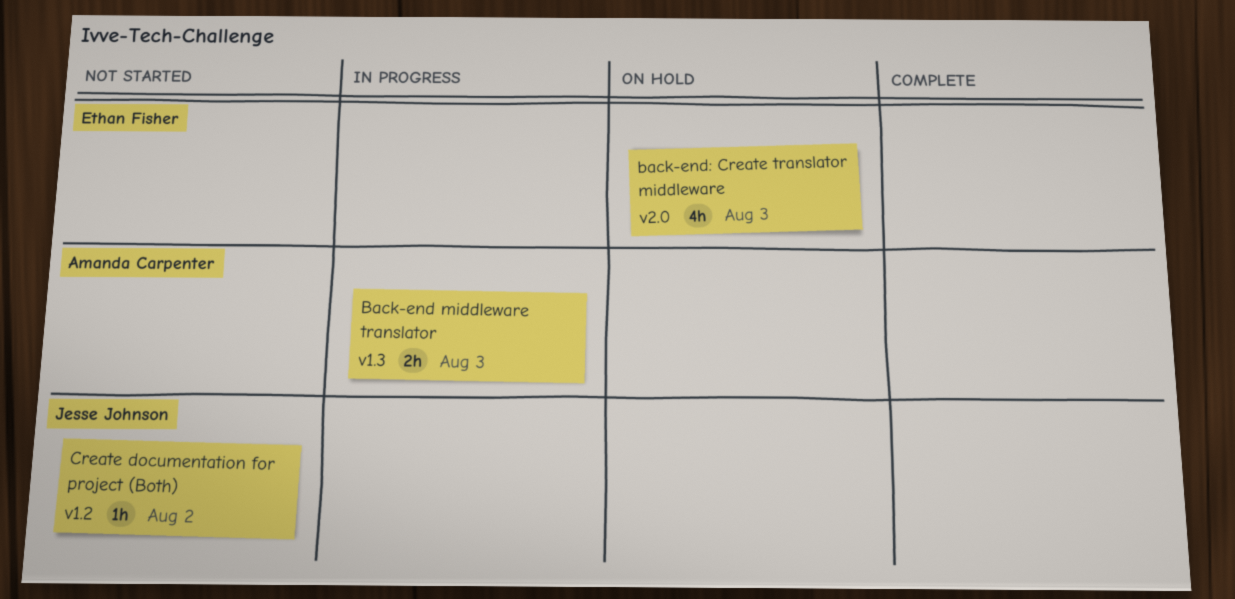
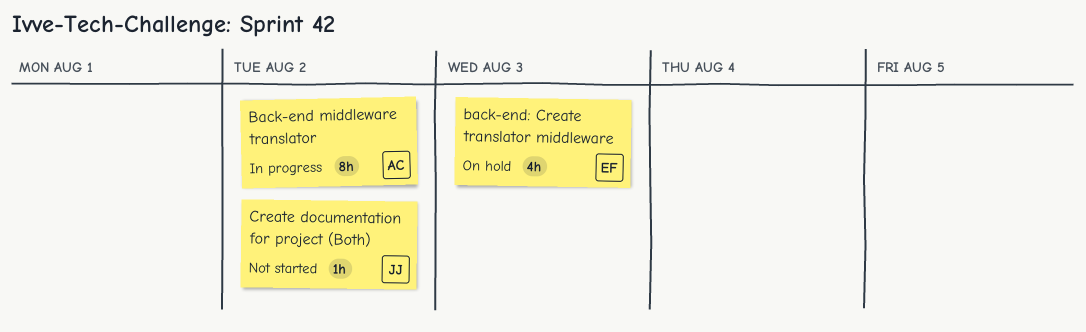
Back-end middleware translator, estimate: 2h -> 8h
Back-end middleware translator, due: Aug 3 -> Aug 2

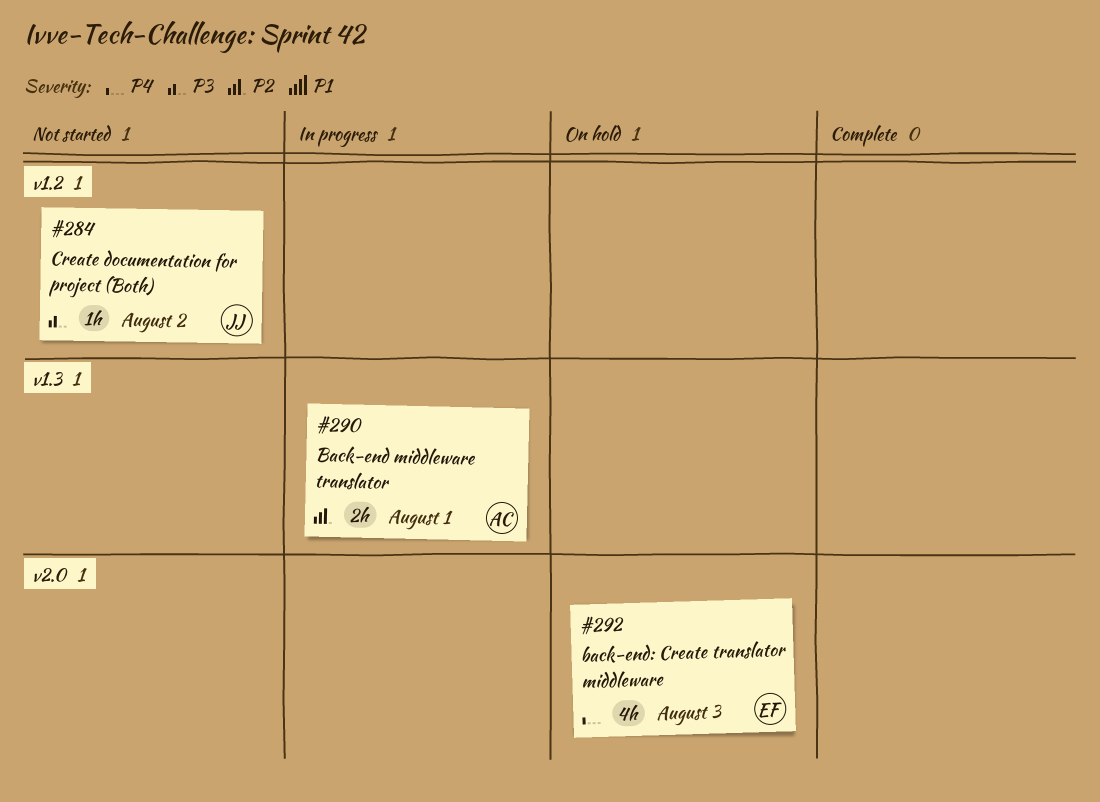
Back-end middleware translator, estimate: 8h -> 2h
Back-end middleware translator, due: Aug 2 -> Aug 1

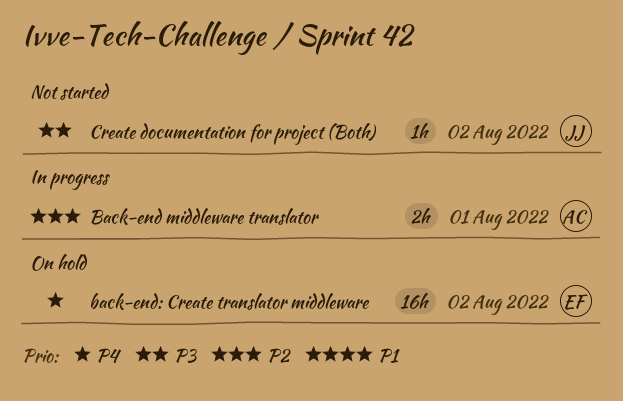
back-end: Create translator middleware, estimate: 4h -> 16h
back-end: Create translator middleware, due: Aug 3 -> Aug 2

